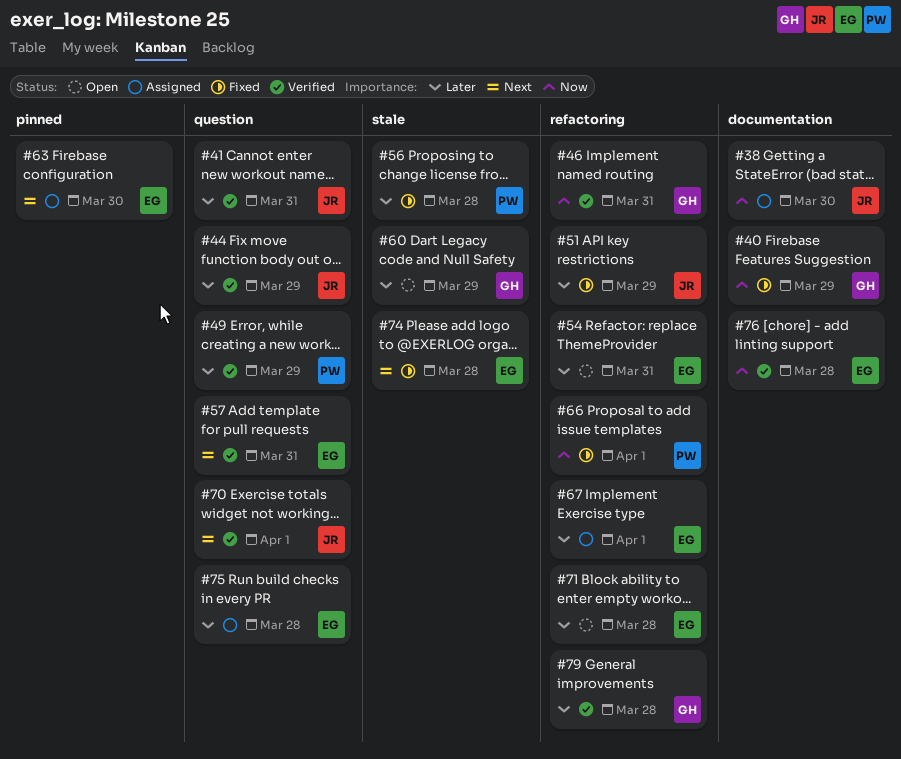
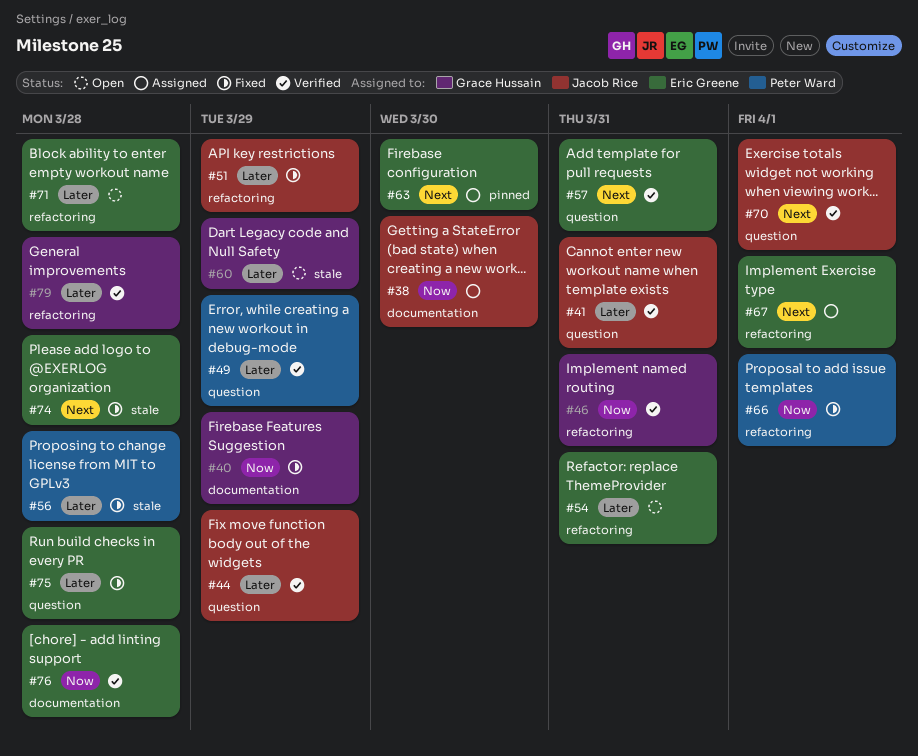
#67, priority: Later -> Next
#75, status: Assigned -> Fixed

